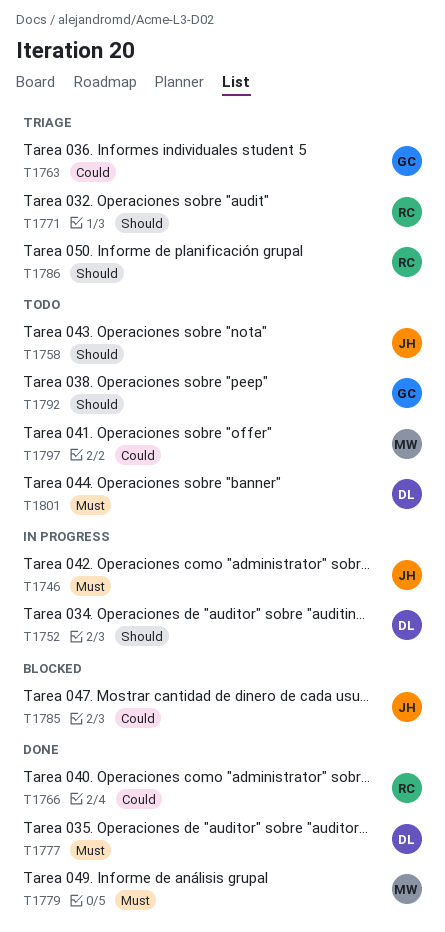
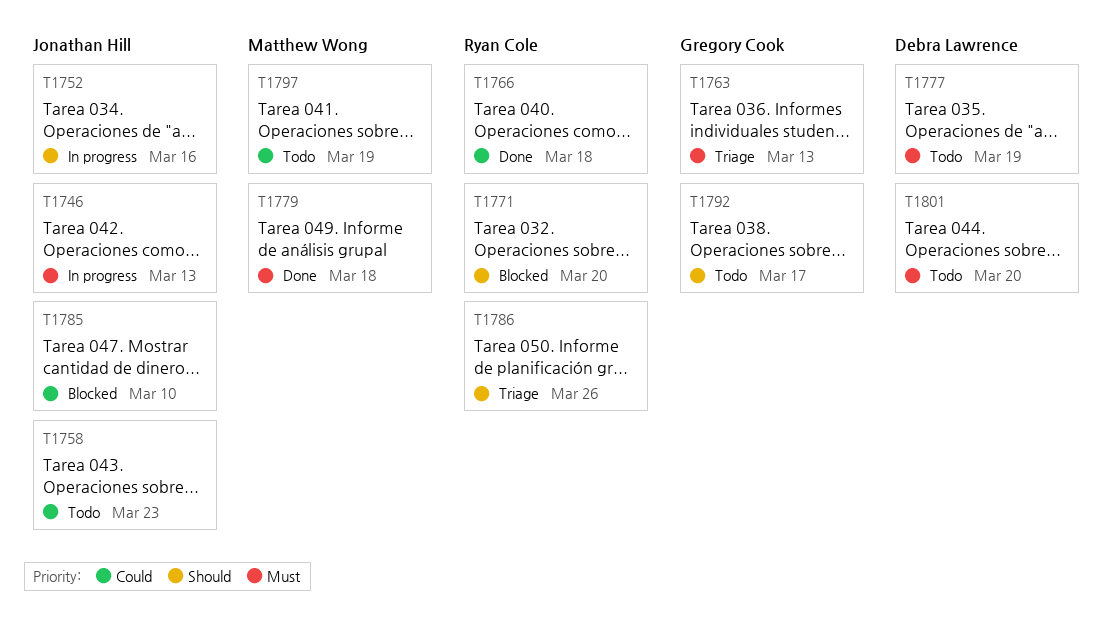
T1752, owner: Debra Lawrence -> Jonathan Hill
T1758, priority: Should -> Could
T1763, priority: Could -> Must
T1771, status: Triage -> Blocked
T1777, status: Done -> Todo

